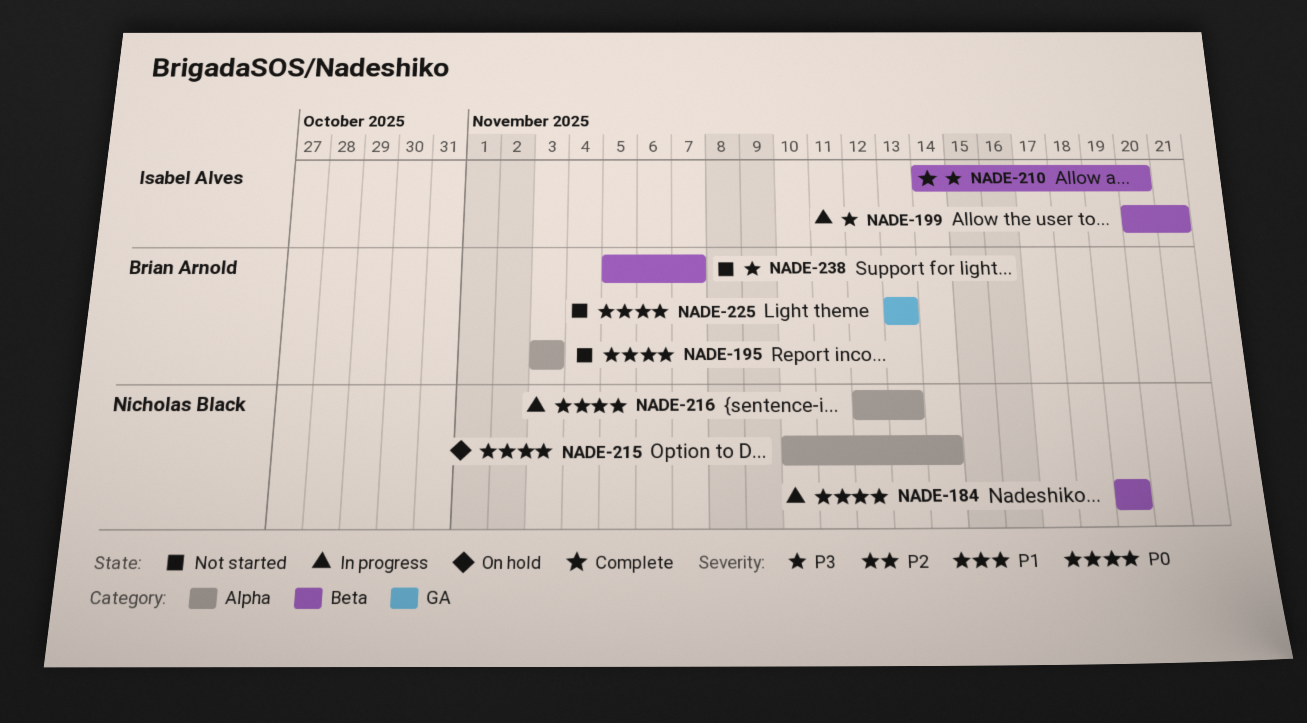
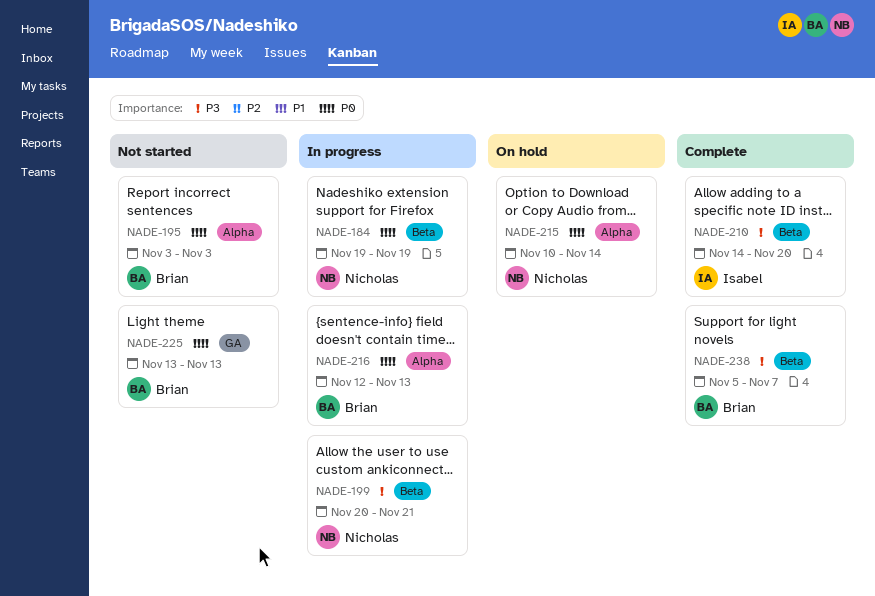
NADE-199, owner: Isabel Alves -> Nicholas Black
NADE-216, owner: Nicholas Black -> Brian Arnold
NADE-238, status: Not started -> Complete

